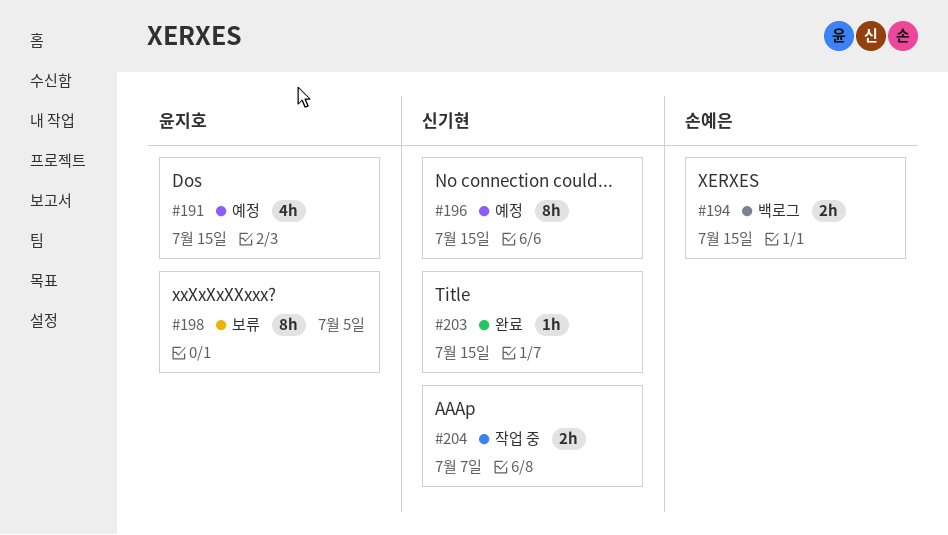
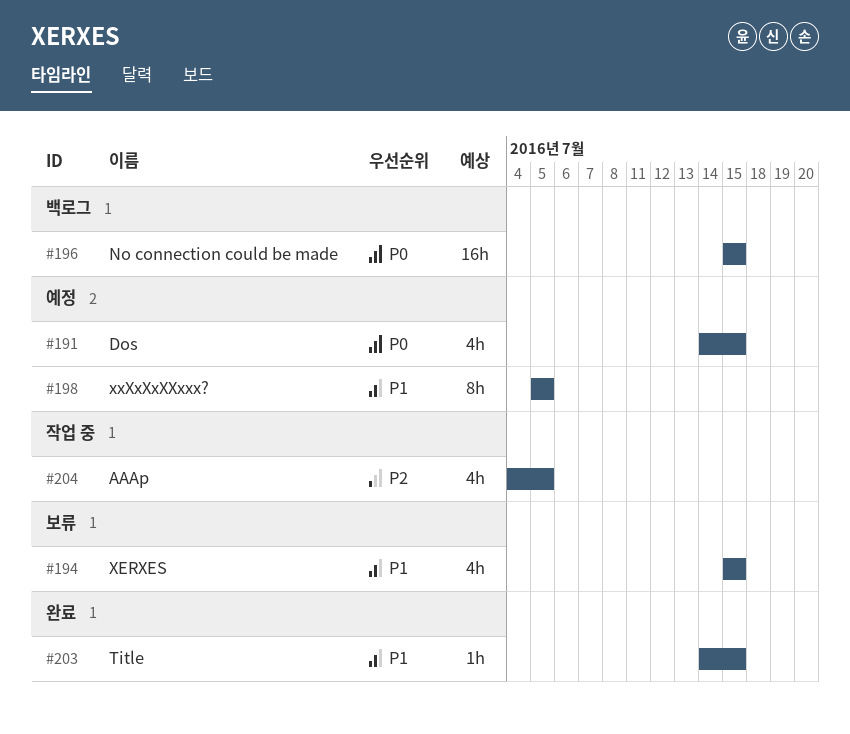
#194, status: 백로그 -> 보류
#194, estimate: 2h -> 4h
#196, status: 예정 -> 백로그
#196, estimate: 8h -> 16h
#198, status: 보류 -> 예정
#204, estimate: 2h -> 4h
#204, due: Jul 7 -> Jul 5

